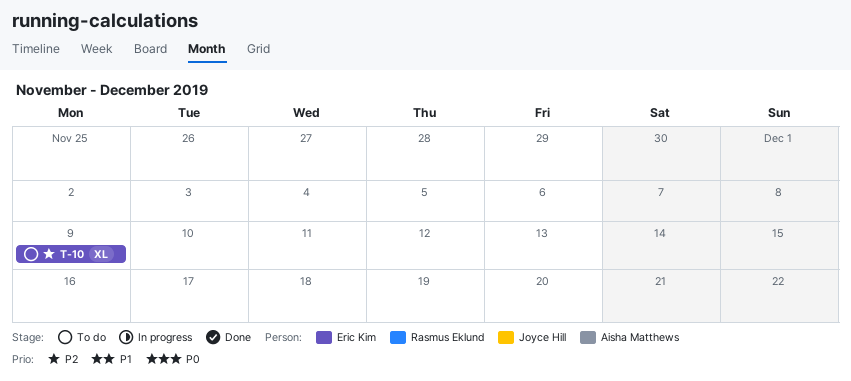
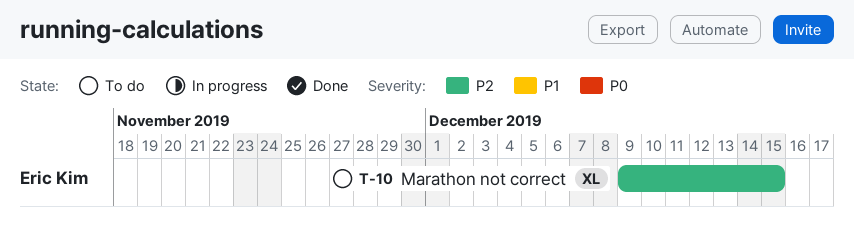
T-10, due: Dec 9 -> Dec 15

